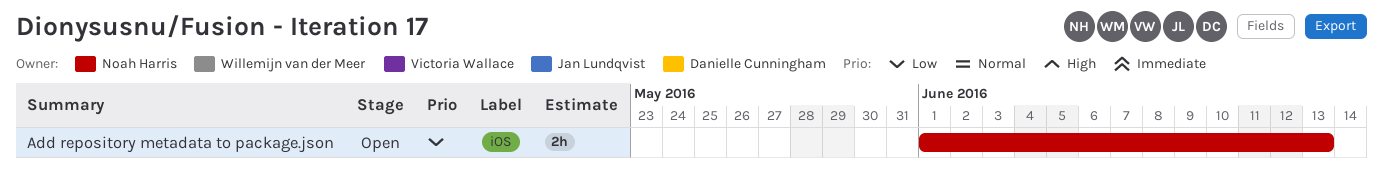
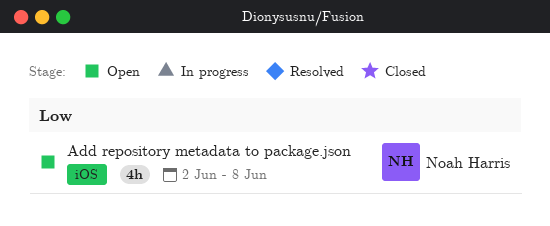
Add repository metadata to package.json, estimate: 2h -> 4h
Add repository metadata to package.json, start: Jun 1 -> Jun 2
Add repository metadata to package.json, due: Jun 13 -> Jun 8

